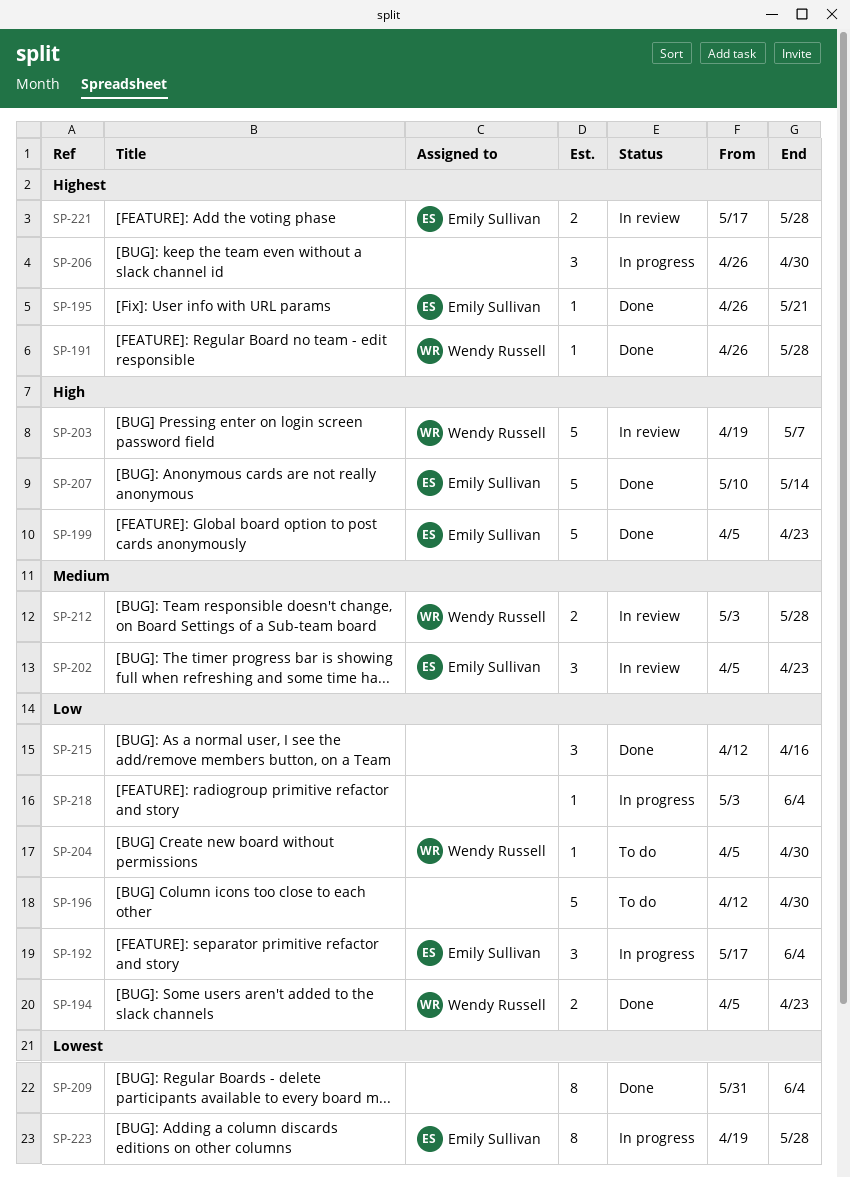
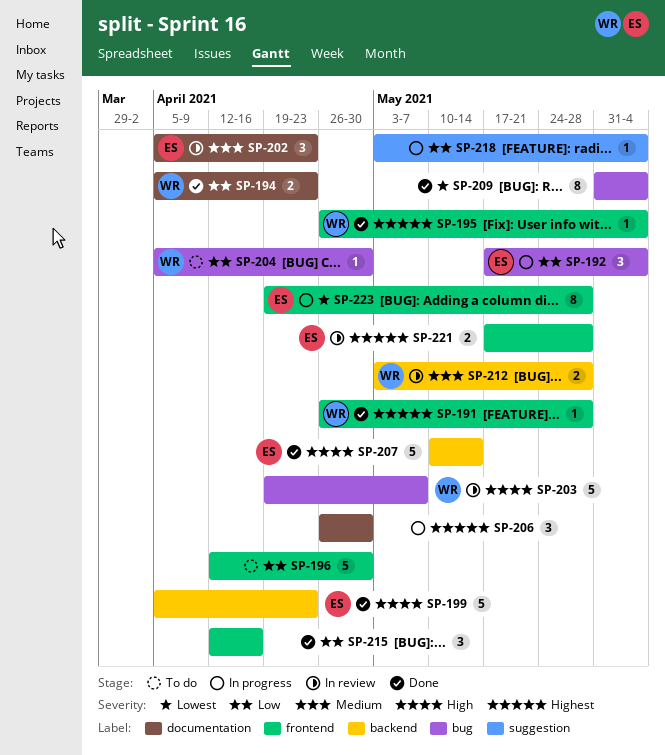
SP-195, owner: Emily Sullivan -> Wendy Russell
SP-195, due: May 21 -> Jun 4

